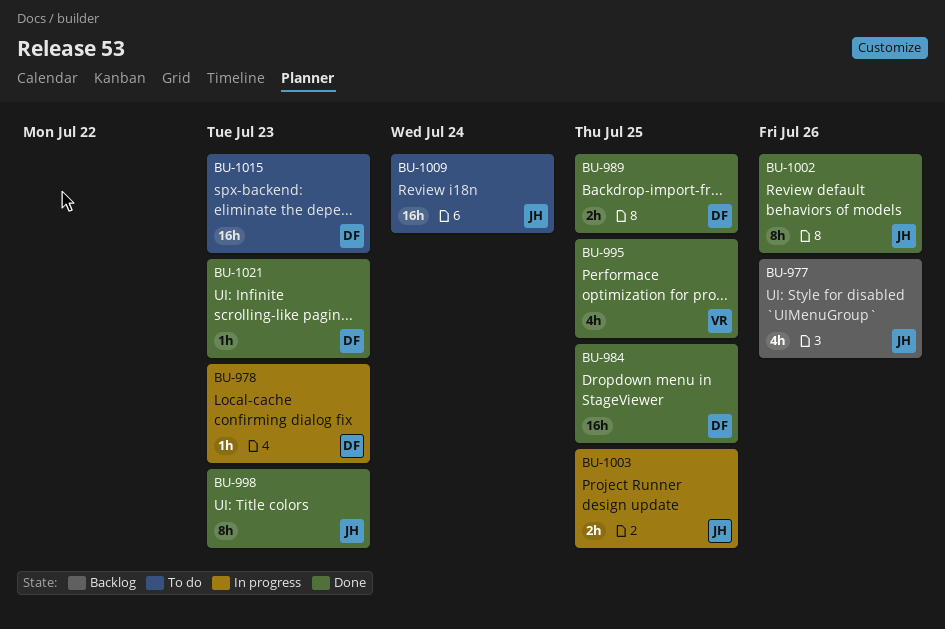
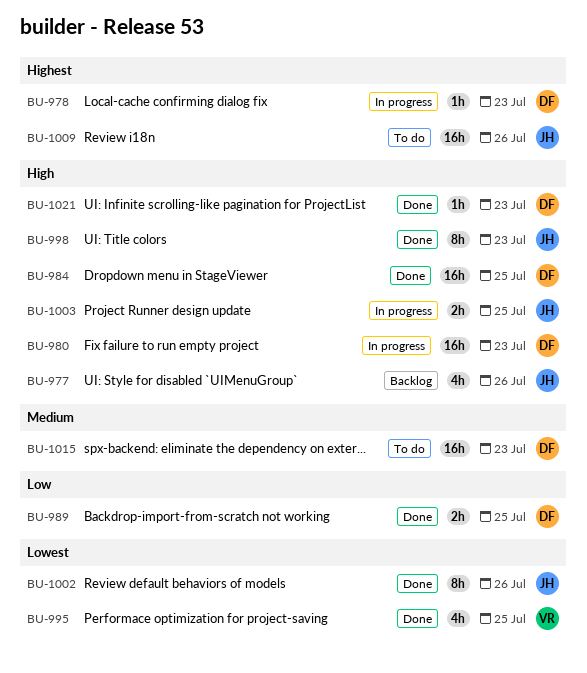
BU-980: none -> present
BU-1009, due: Jul 24 -> Jul 26

